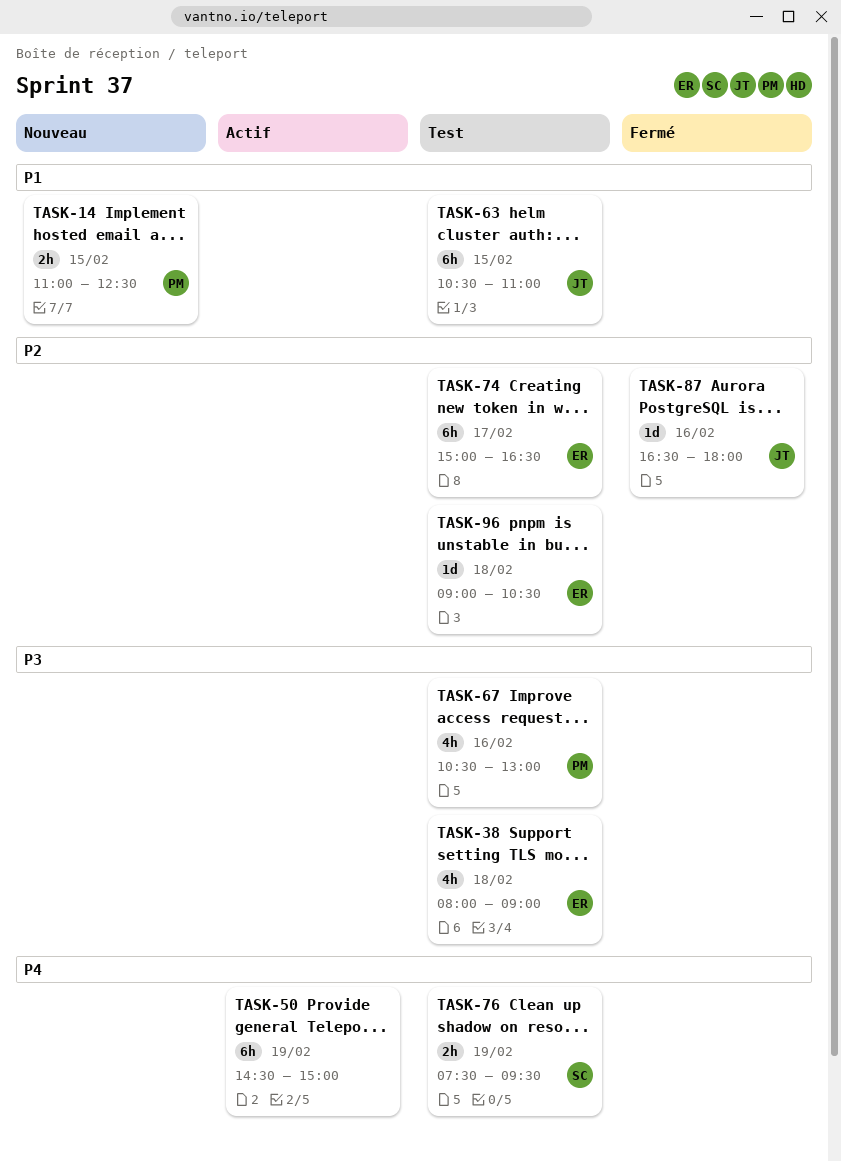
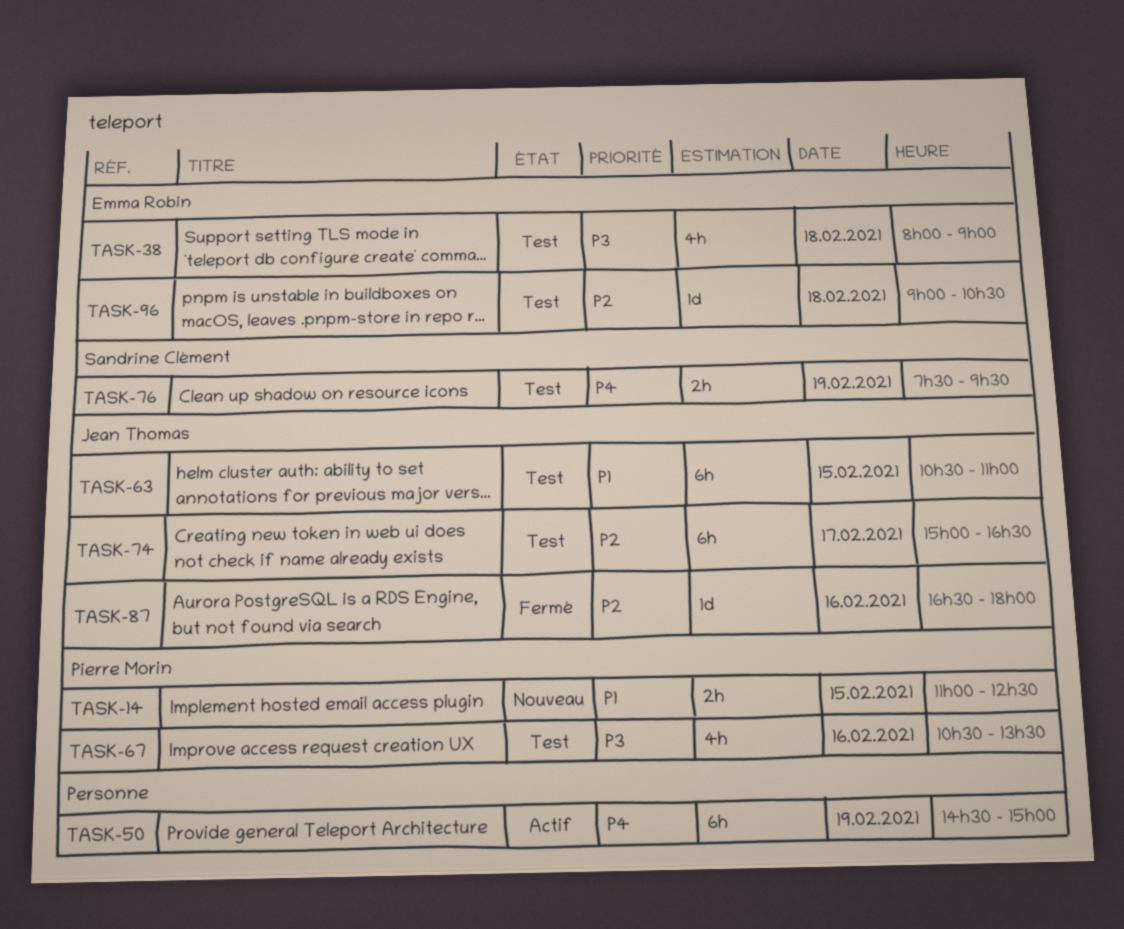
TASK-67, ends: 13:00 -> 13:30
TASK-74, owner: Emma Robin -> Jean Thomas

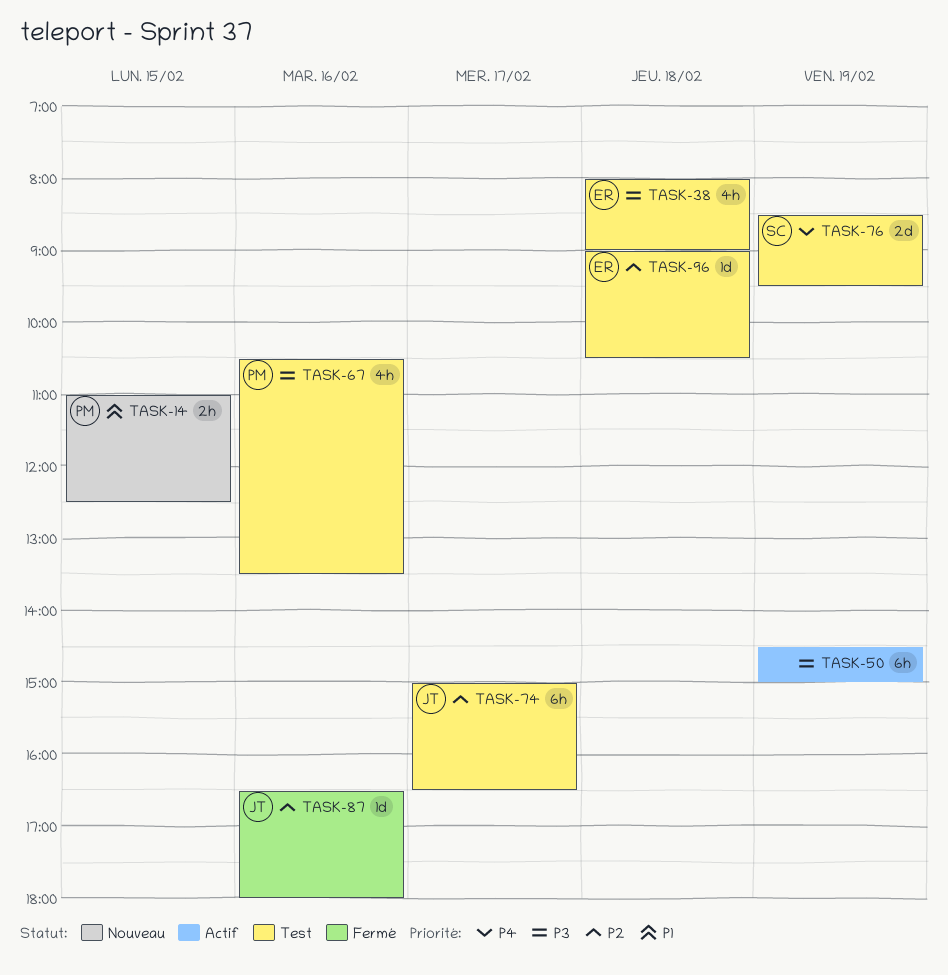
TASK-50, priority: P4 -> P3
TASK-63: present -> none
TASK-76, estimate: 2h -> 2d
TASK-76, begins: 07:30 -> 08:30

